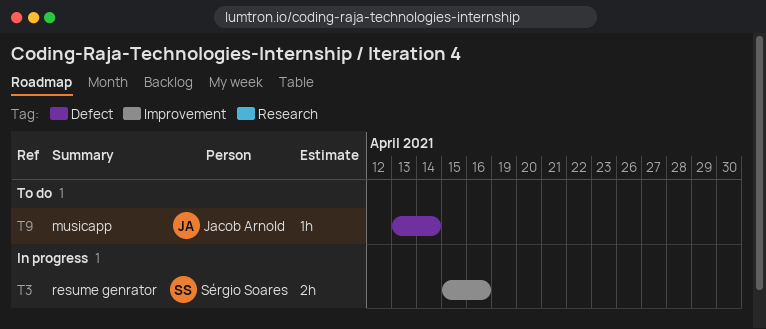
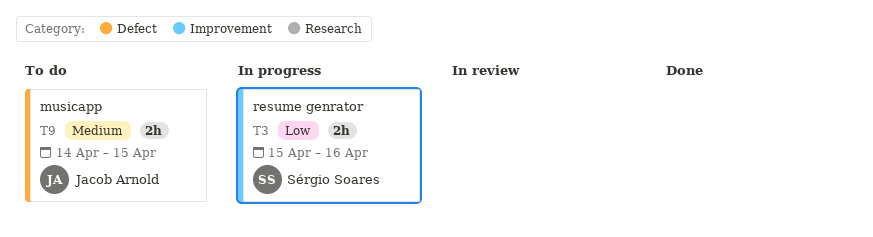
T9, estimate: 1h -> 2h
T9, start: Apr 13 -> Apr 14
T9, due: Apr 14 -> Apr 15

